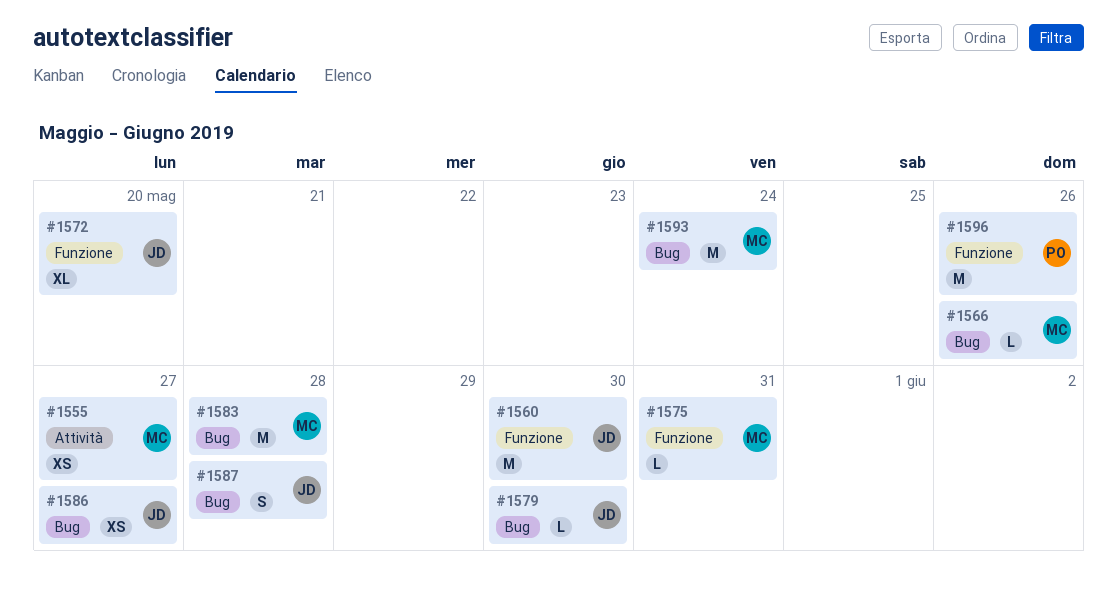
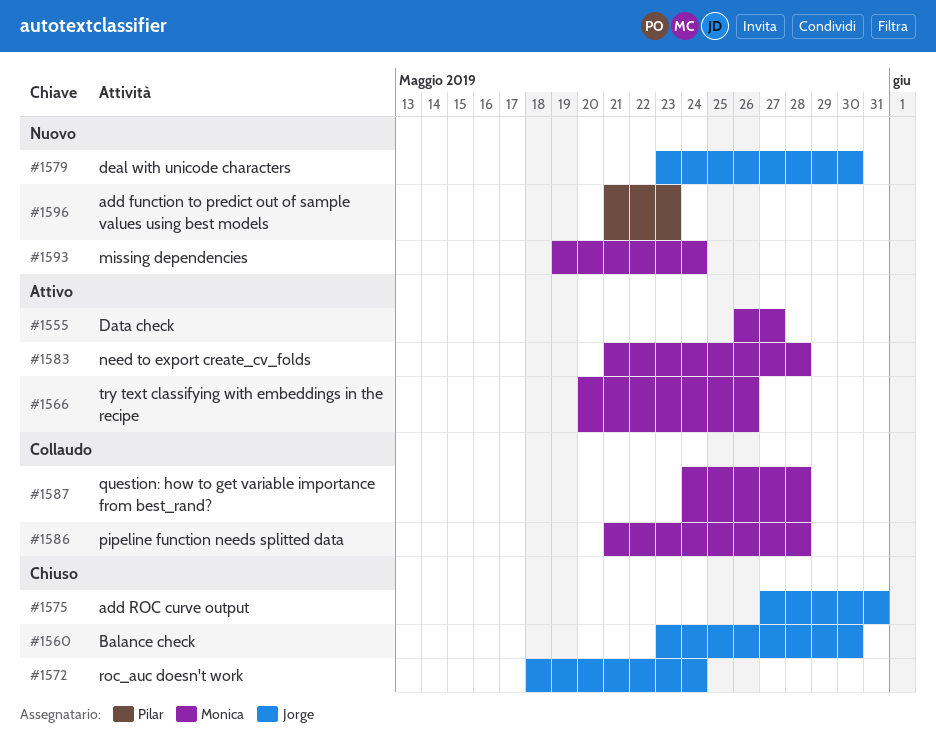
#1572, due: May 20 -> May 24
#1575, owner: Monica -> Jorge
#1586, owner: Jorge -> Monica
#1586, due: May 27 -> May 28
#1587, owner: Jorge -> Monica
#1596, due: May 26 -> May 23

